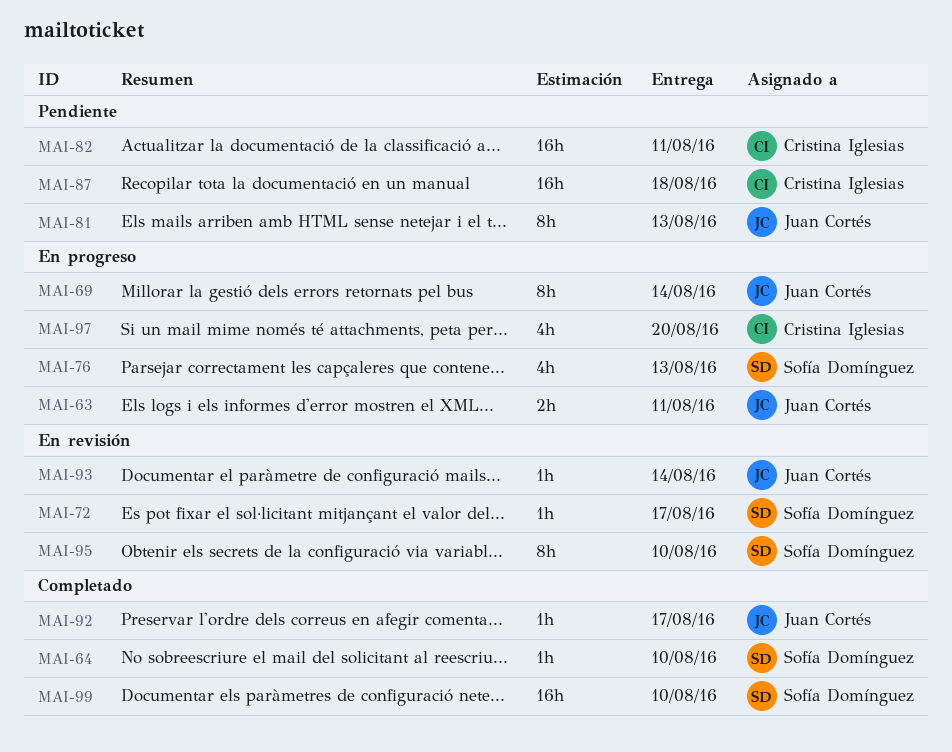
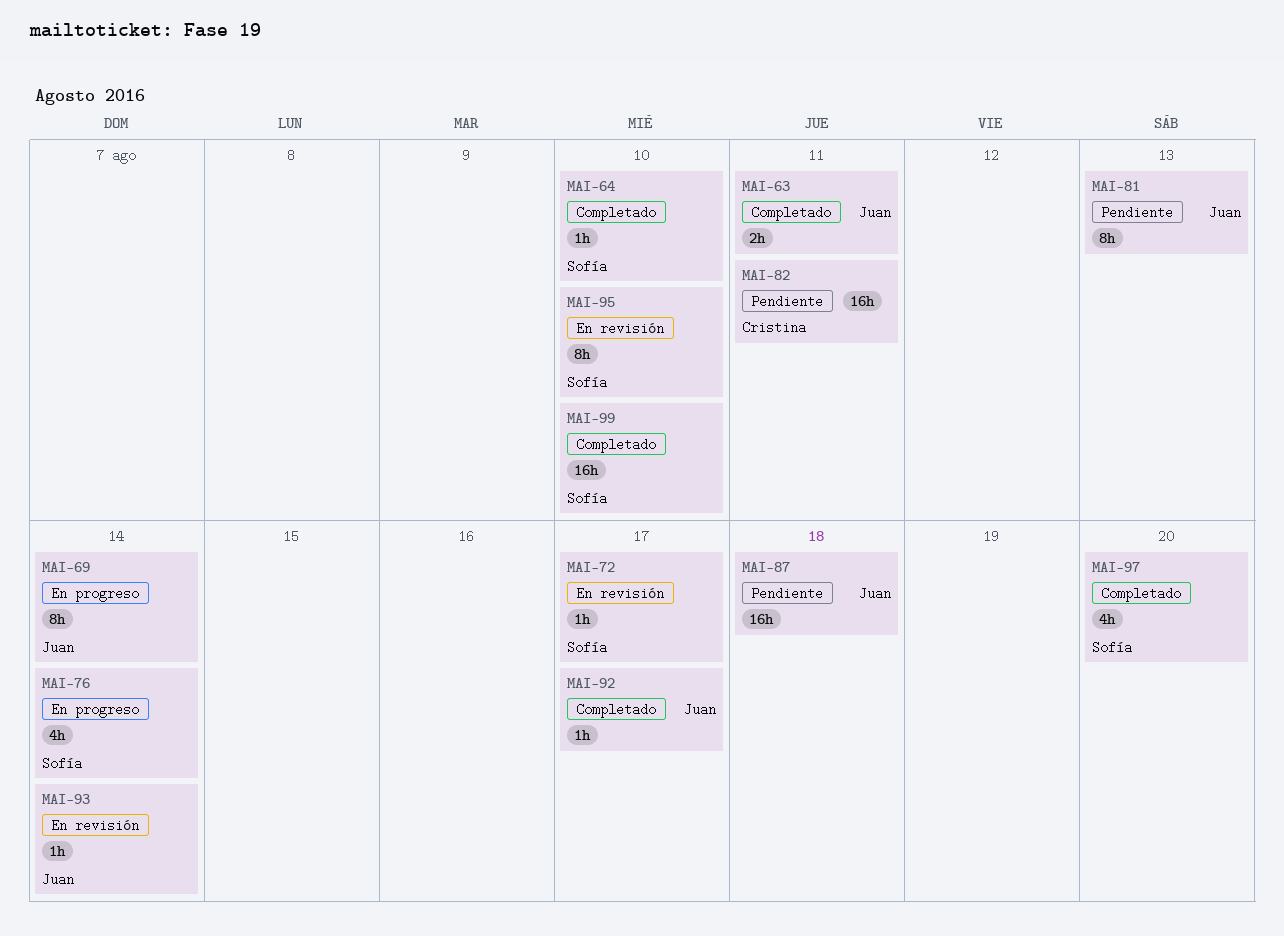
MAI-63, status: En progreso -> Completado
MAI-76, due: Aug 13 -> Aug 14
MAI-87, owner: Cristina Iglesias -> Juan Cortés
MAI-97, status: En progreso -> Completado
MAI-97, owner: Cristina Iglesias -> Sofía Domínguez

